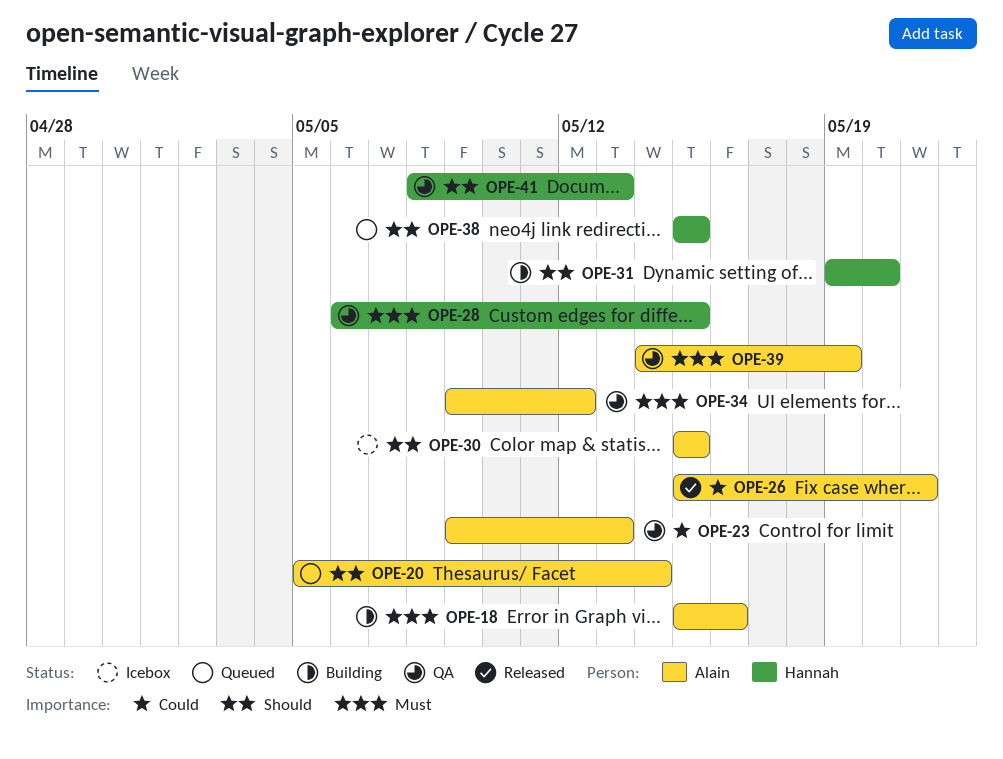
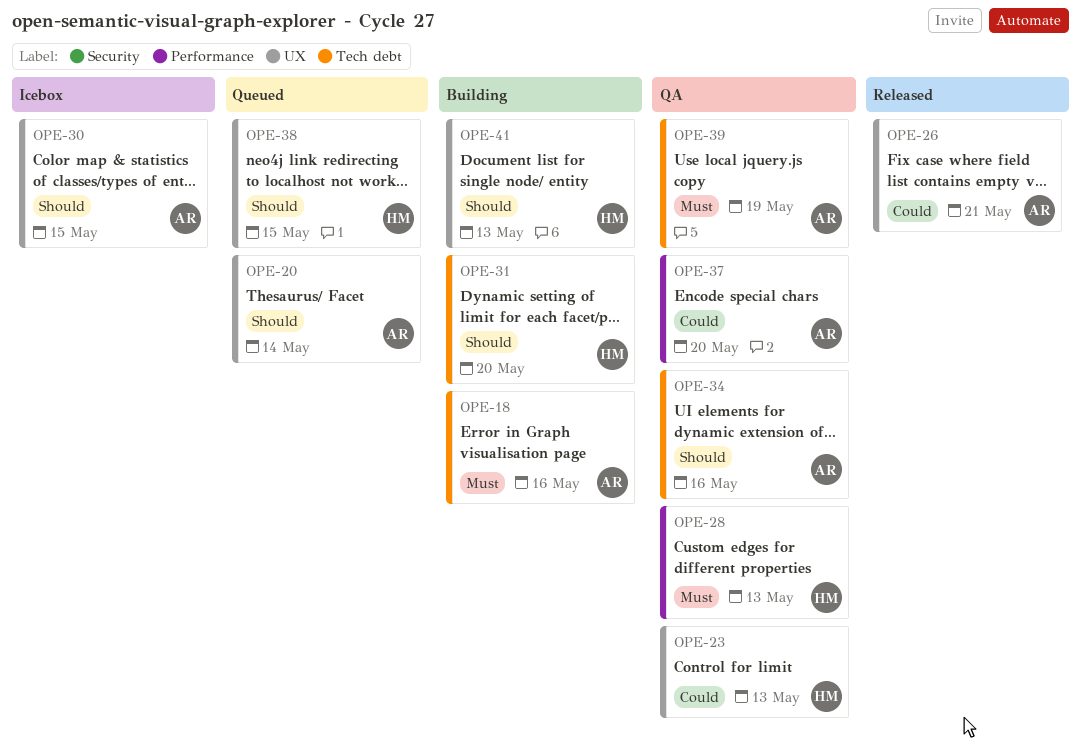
OPE-23, owner: Alain -> Hannah
OPE-28, due: May 15 -> May 13
OPE-34, priority: Must -> Should
OPE-34, due: May 12 -> May 16
OPE-37: none -> present
OPE-41, status: QA -> Building

